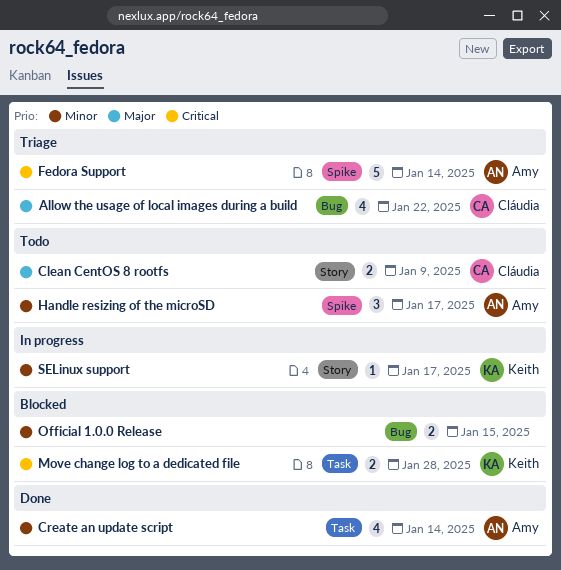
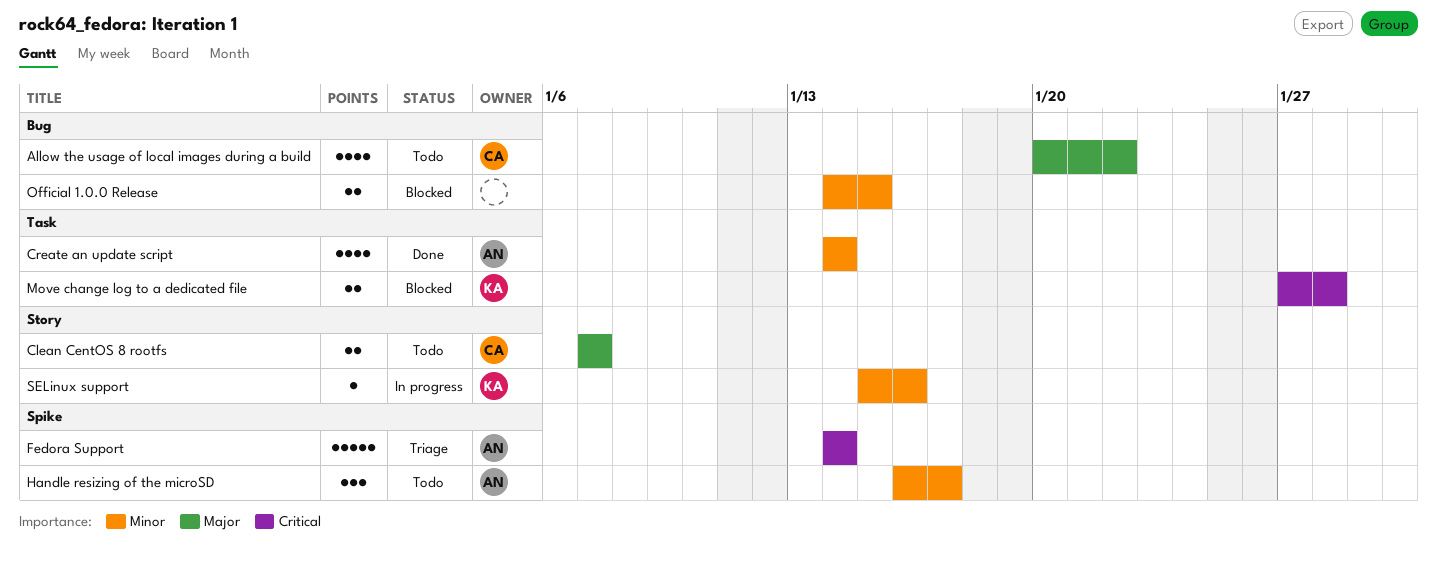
Allow the usage of local images during a build, status: Triage -> Todo
Clean CentOS 8 rootfs, due: Jan 9 -> Jan 7
SELinux support, due: Jan 17 -> Jan 16

